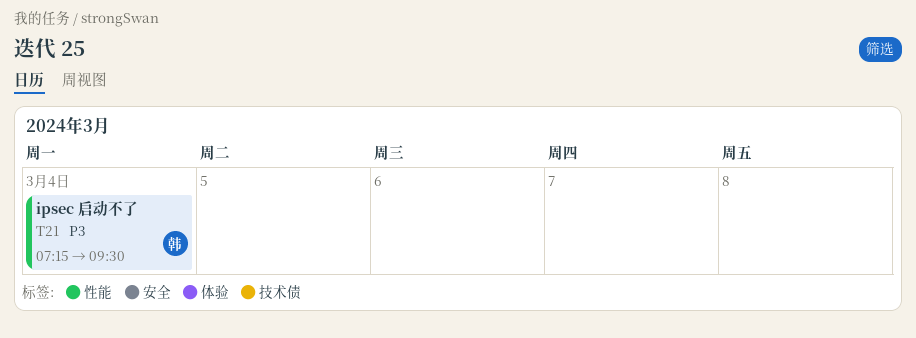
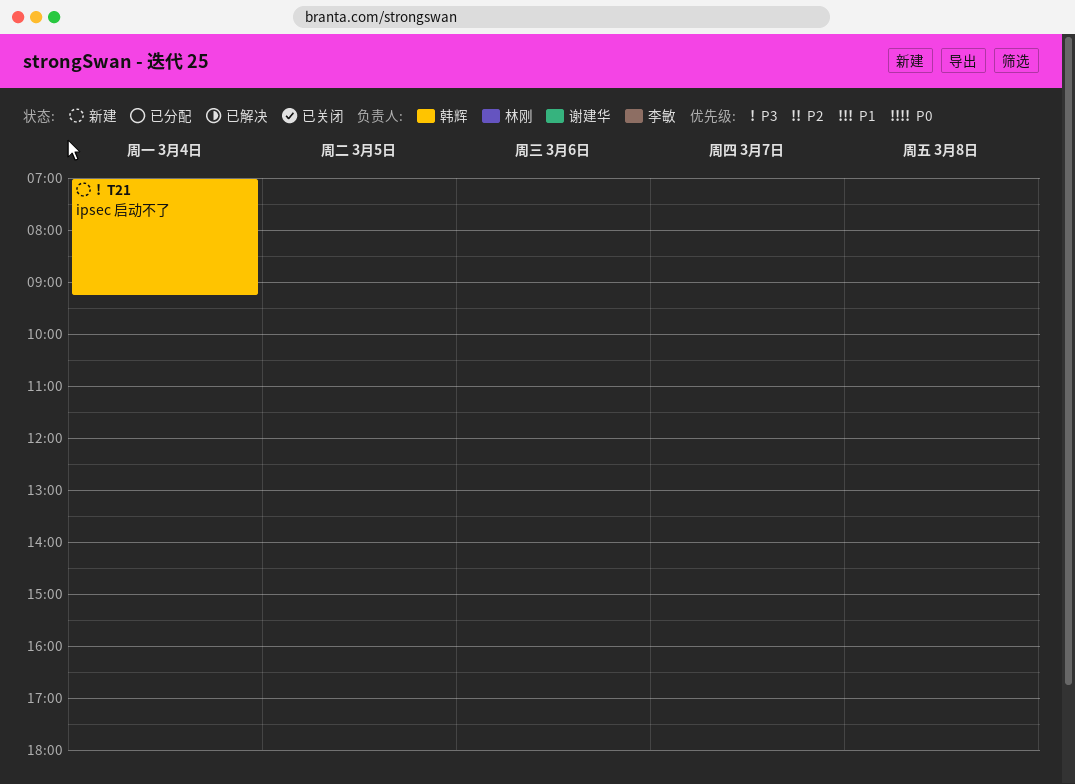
T21, begins: 07:15 -> 07:00
T21, ends: 09:30 -> 09:15

